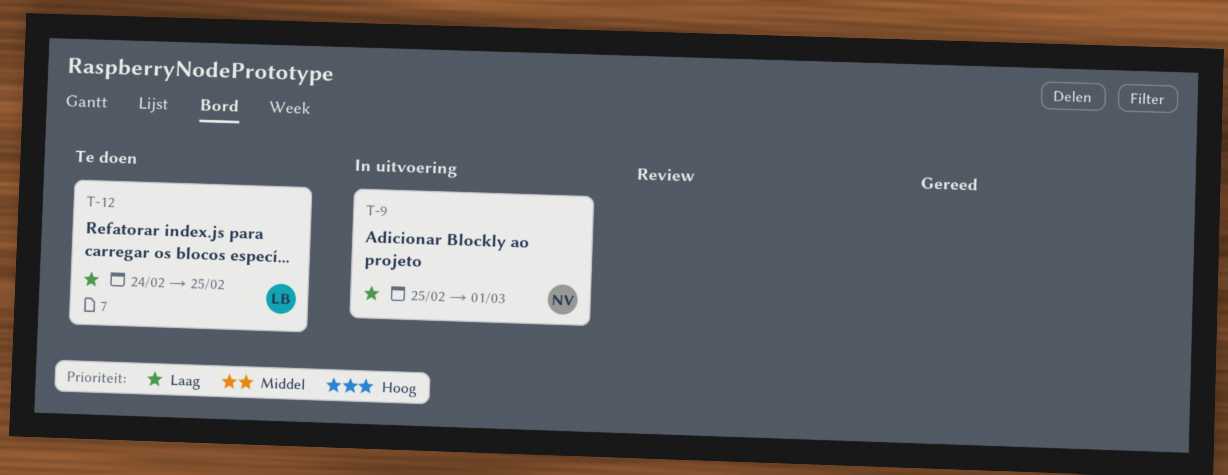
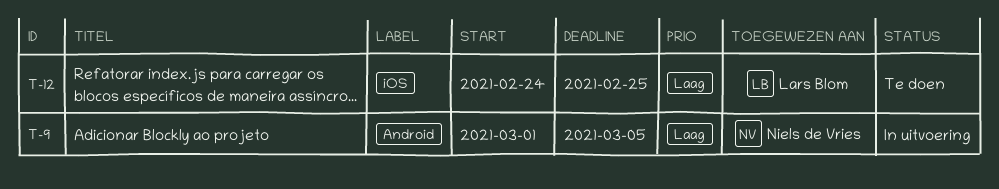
T-9, start: Feb 25 -> Mar 1
T-9, due: Mar 1 -> Mar 5

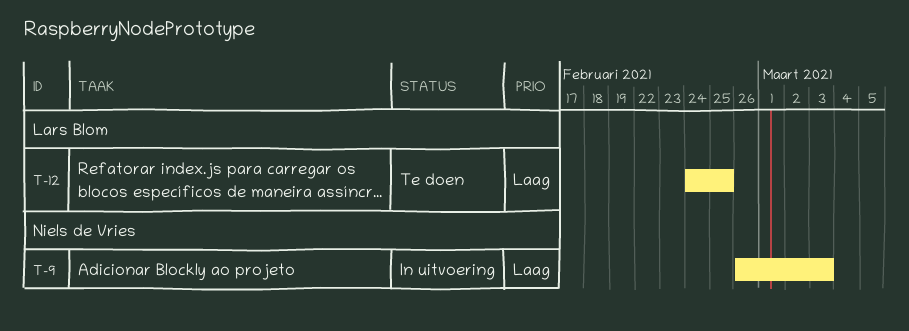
T-9, start: Mar 1 -> Feb 26
T-9, due: Mar 5 -> Mar 3

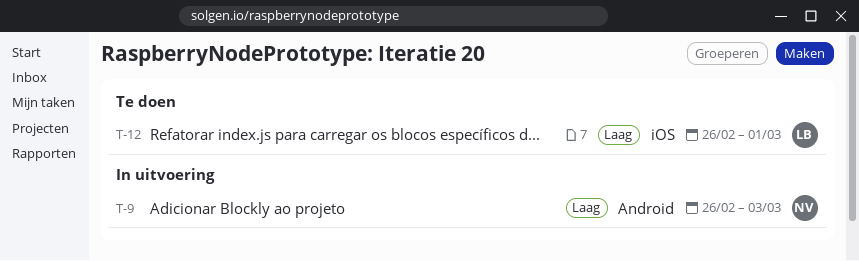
T-12, start: Feb 24 -> Feb 26
T-12, due: Feb 25 -> Mar 1

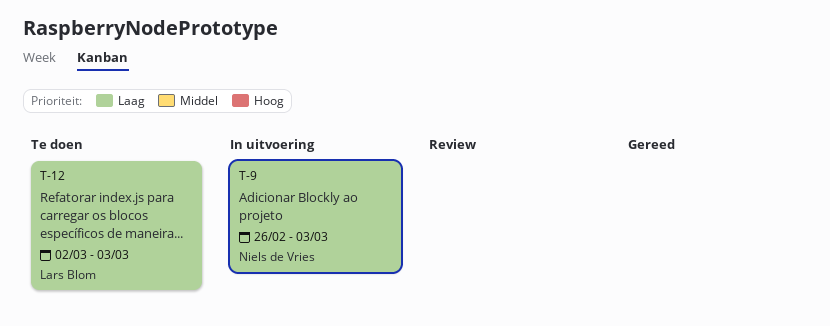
T-12, start: Feb 26 -> Mar 2
T-12, due: Mar 1 -> Mar 3

